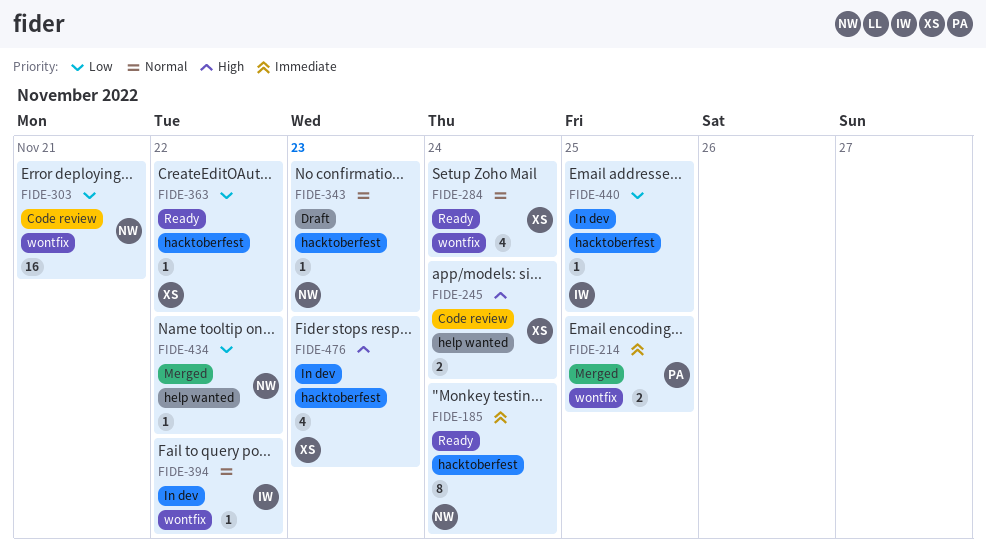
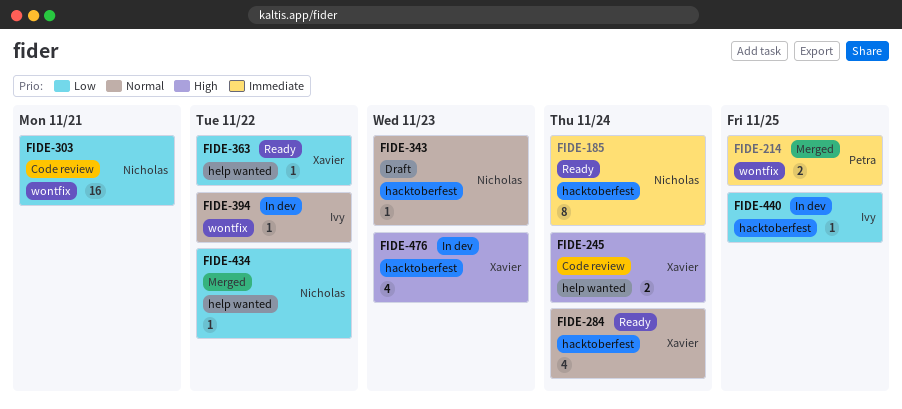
FIDE-284, label: wontfix -> hacktoberfest
FIDE-363, label: hacktoberfest -> help wanted

